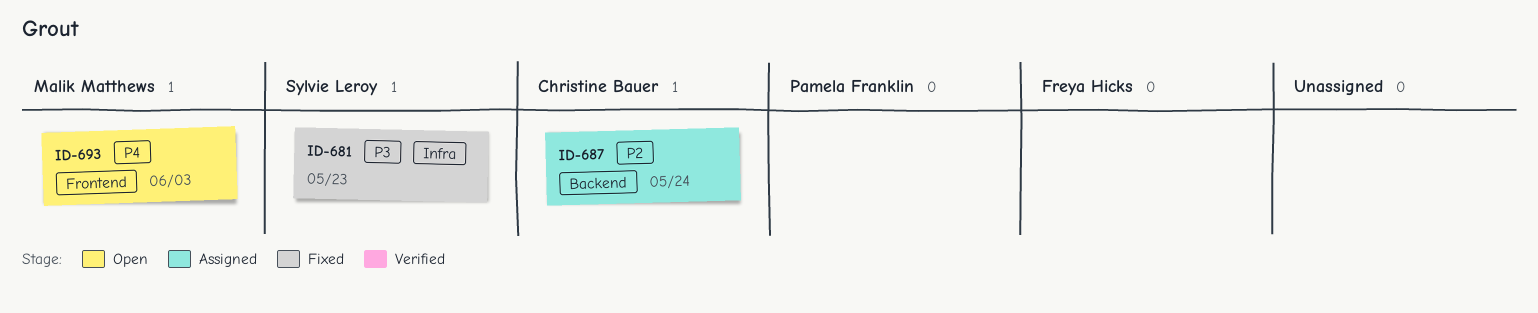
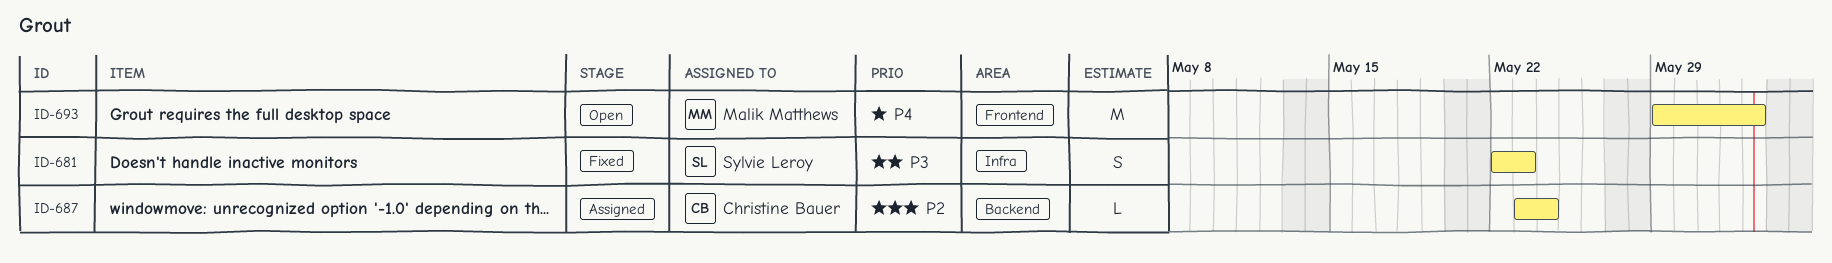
ID-693, due: Jun 3 -> Jun 2

